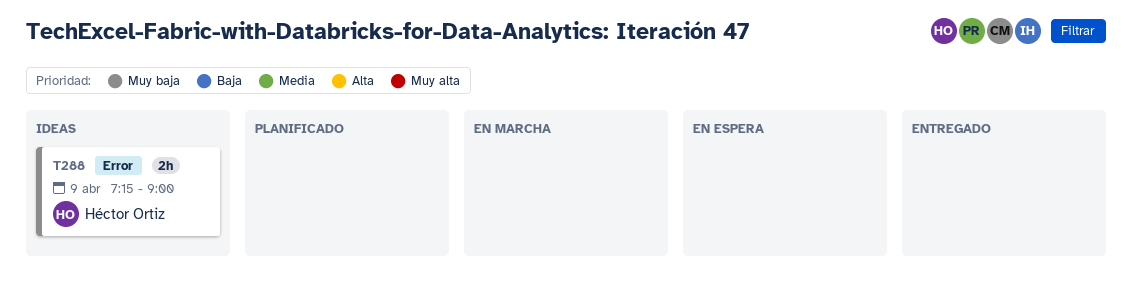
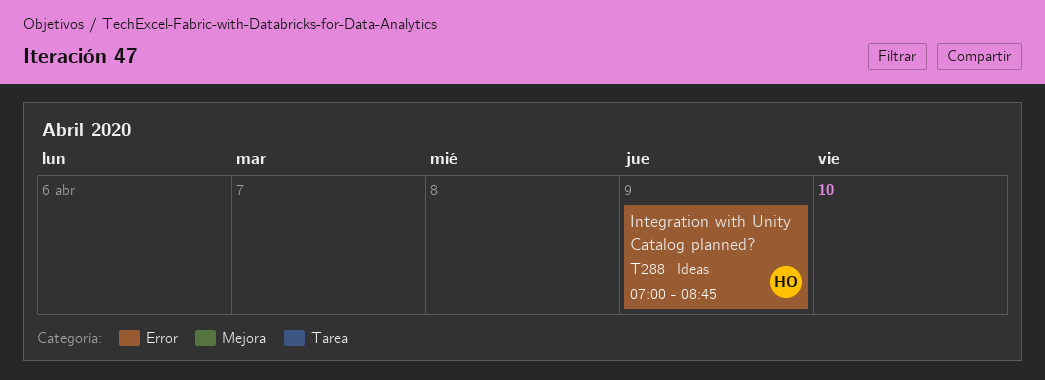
T288, begins: 07:15 -> 07:00
T288, ends: 09:00 -> 08:45

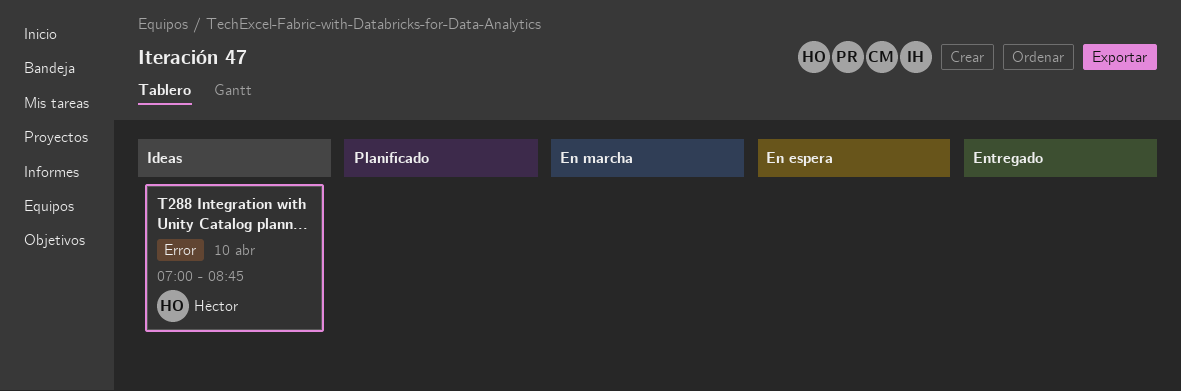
T288, day: Apr 9 -> Apr 10

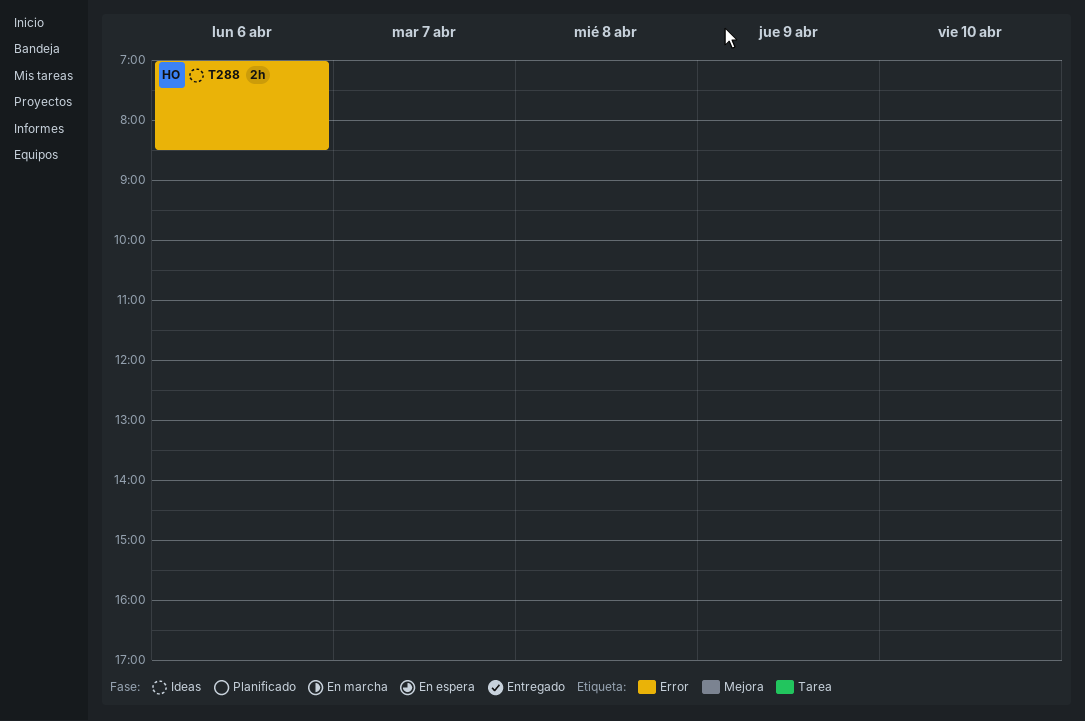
T288, day: Apr 10 -> Apr 6
T288, ends: 08:45 -> 08:30

